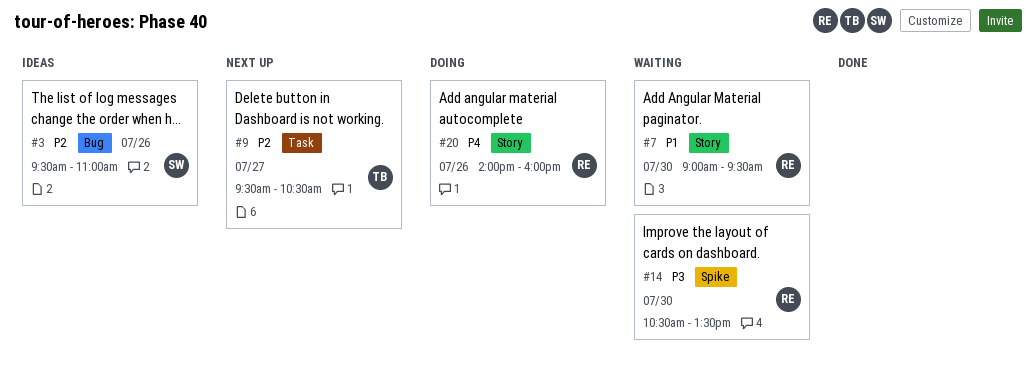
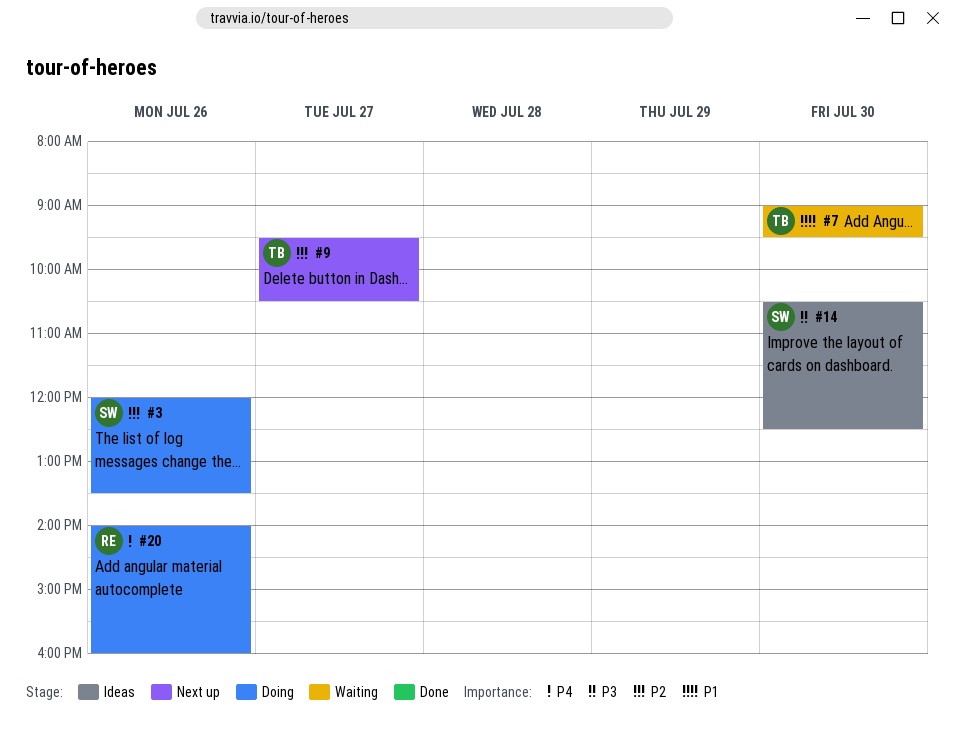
#3, status: Ideas -> Doing
#3, begins: 09:30 -> 12:00
#3, ends: 11:00 -> 13:30
#7, owner: RE -> TB
#14, status: Waiting -> Ideas
#14, owner: RE -> SW
#14, ends: 13:30 -> 12:30

